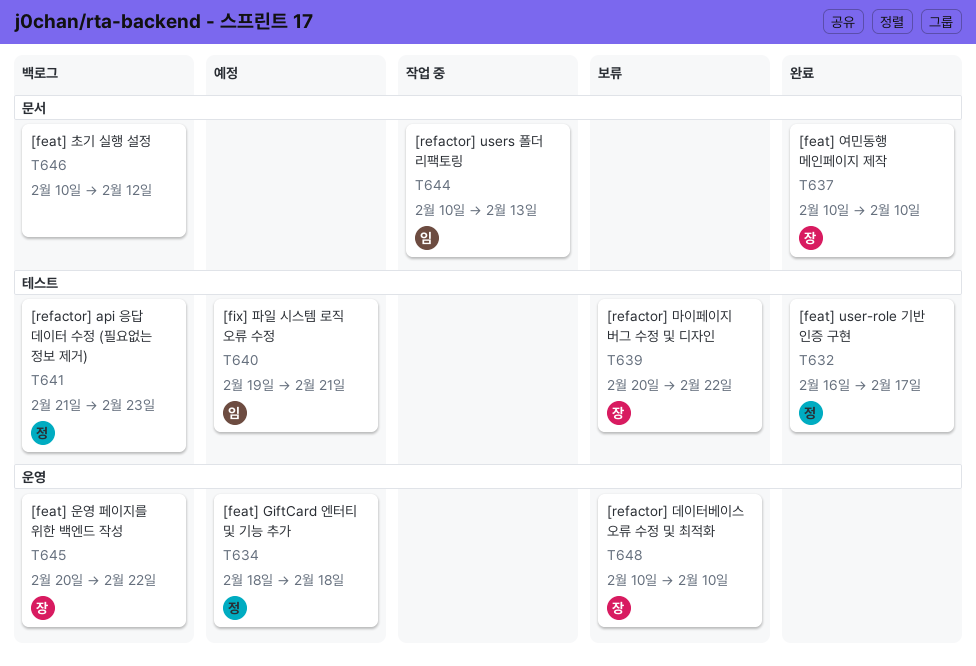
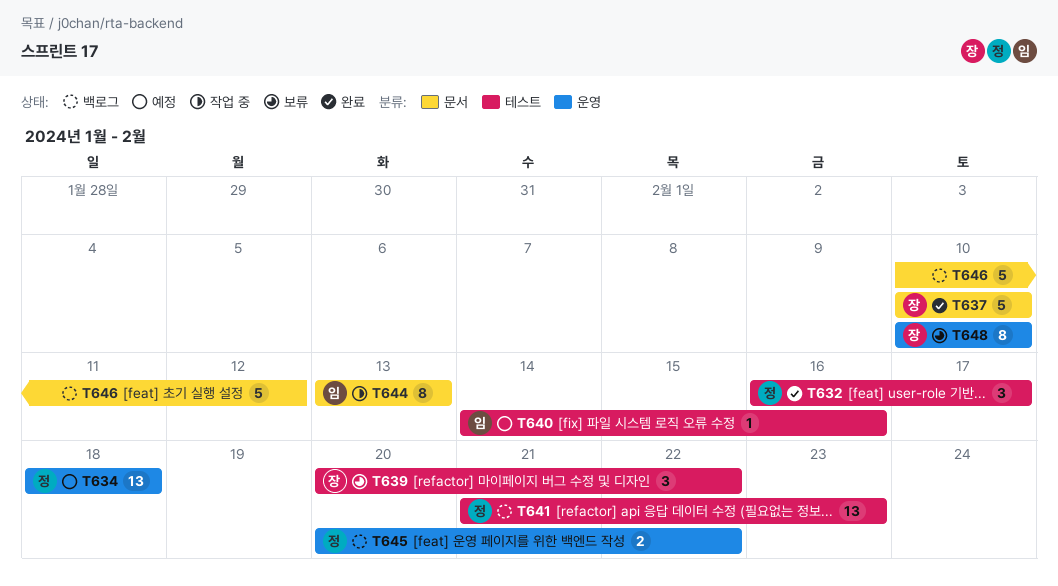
T640, start: Feb 19 -> Feb 14
T640, due: Feb 21 -> Feb 16
T644, start: Feb 10 -> Feb 13
T645, owner: 장 -> 정

